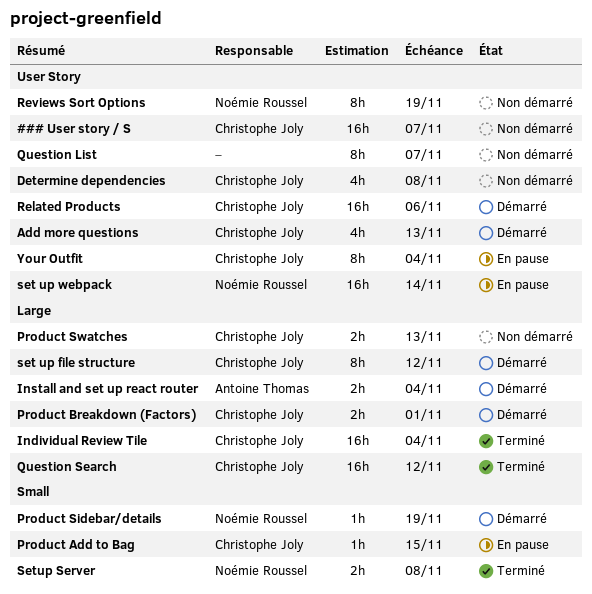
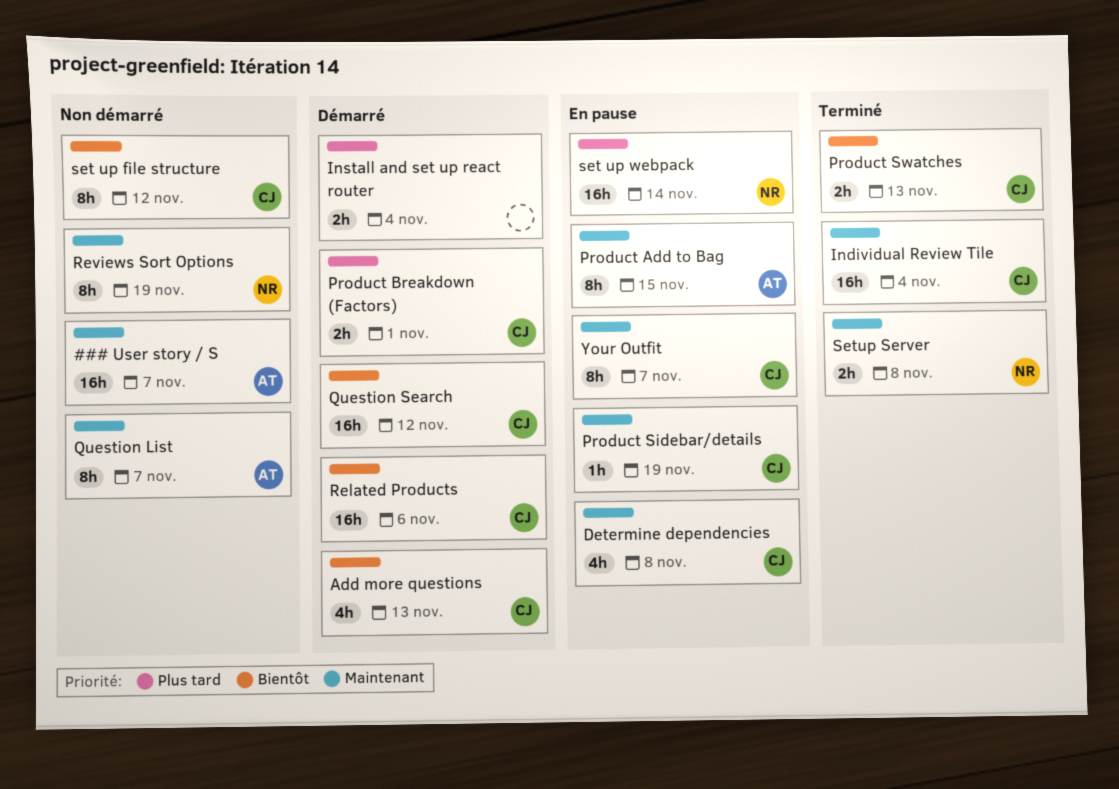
### User story / S, owner: Christophe Joly -> Antoine Thomas
Determine dependencies, status: Non démarré -> En pause
Install and set up react router, owner: Antoine Thomas -> none
Product Add to Bag, owner: Christophe Joly -> Antoine Thomas
Product Add to Bag, estimate: 1h -> 8h
Product Sidebar/details, status: Démarré -> En pause
Product Sidebar/details, owner: Noémie Roussel -> Christophe Joly
Product Swatches, status: Non démarré -> Terminé
Question List, owner: none -> Antoine Thomas
Question Search, status: Terminé -> Démarré
set up file structure, status: Démarré -> Non démarré
Your Outfit, due: Nov 4 -> Nov 7

